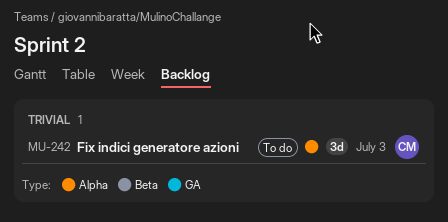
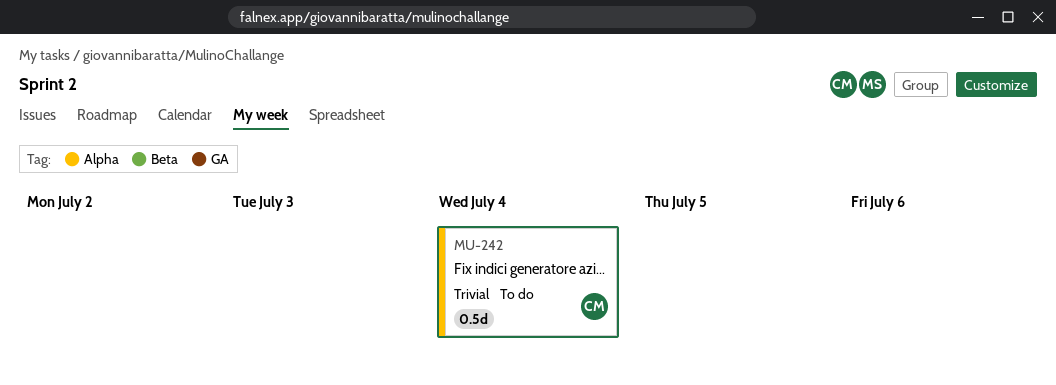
MU-242, estimate: 3d -> 0.5d
MU-242, due: Jul 3 -> Jul 4

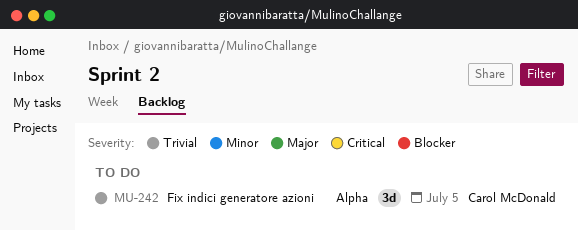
MU-242, estimate: 0.5d -> 3d
MU-242, due: Jul 4 -> Jul 5

